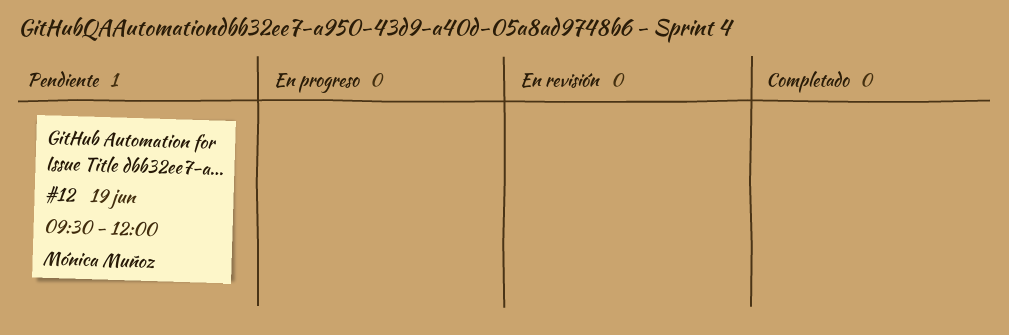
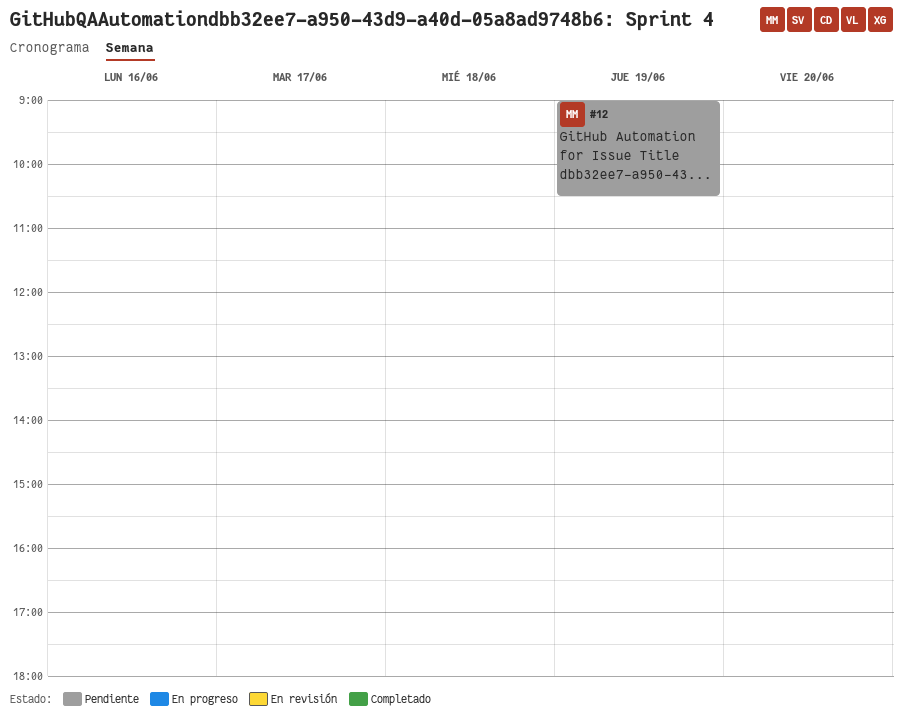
#12, begins: 09:30 -> 09:00
#12, ends: 12:00 -> 10:30

